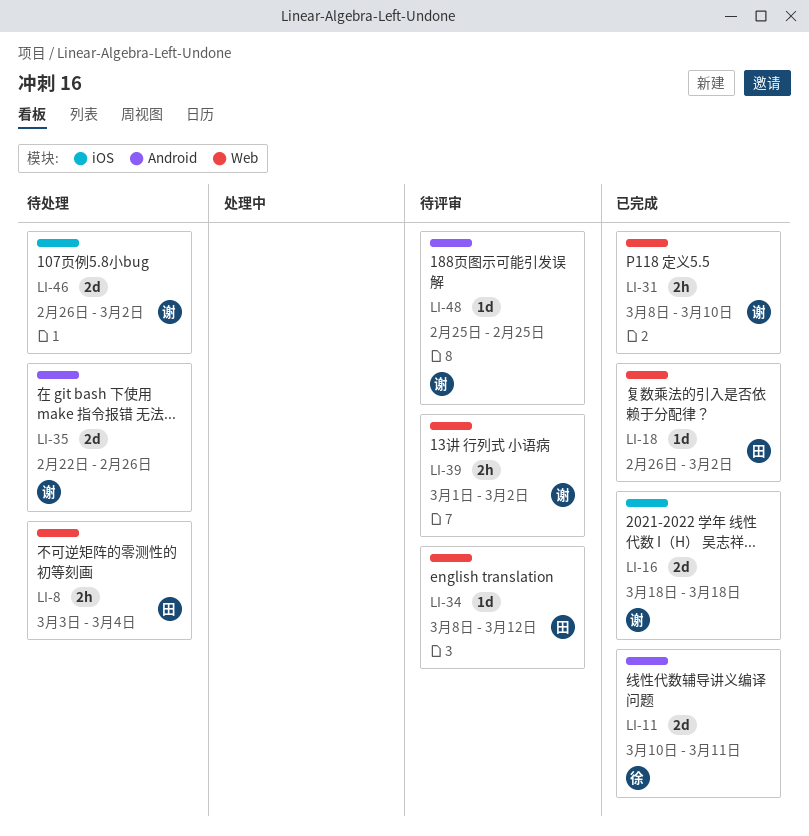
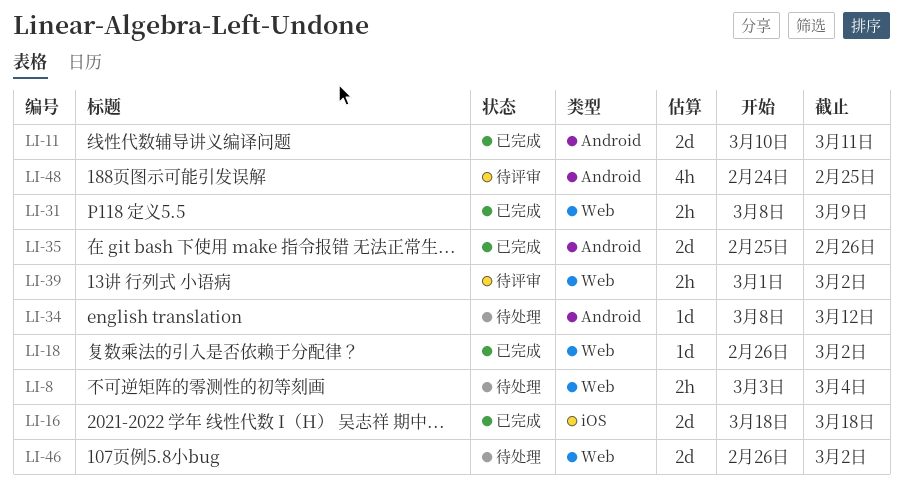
LI-31, due: Mar 10 -> Mar 9
LI-34, status: 待评审 -> 待处理
LI-34, label: Web -> Android
LI-35, status: 待处理 -> 已完成
LI-35, start: Feb 22 -> Feb 25
LI-46, label: iOS -> Web
LI-48, estimate: 1d -> 4h
LI-48, start: Feb 25 -> Feb 24

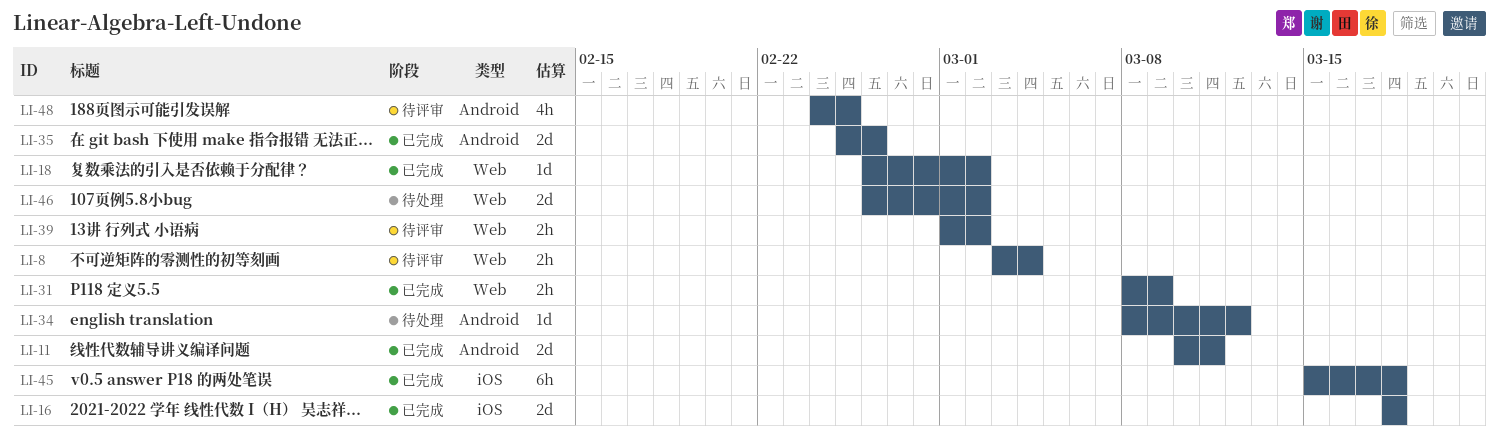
LI-8, status: 待处理 -> 待评审
LI-45: none -> present

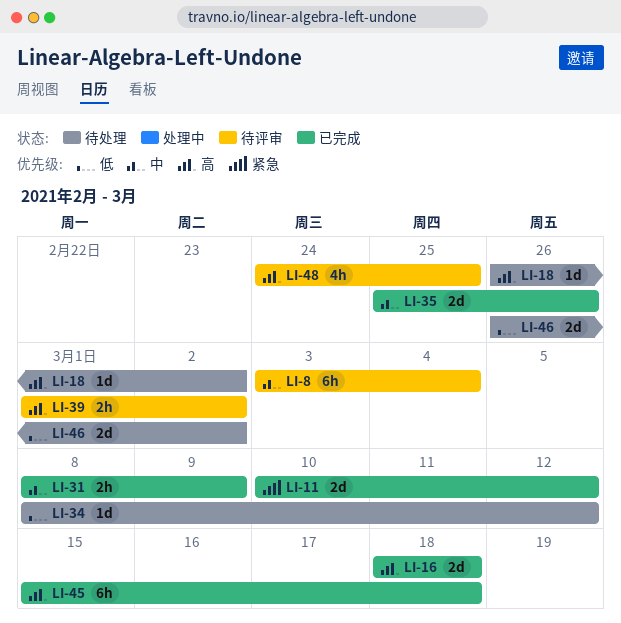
LI-8, estimate: 2h -> 6h
LI-11, due: Mar 11 -> Mar 12
LI-18, status: 已完成 -> 待处理

